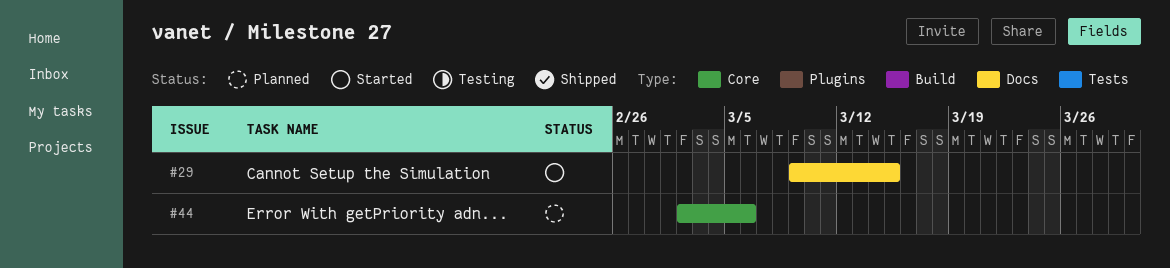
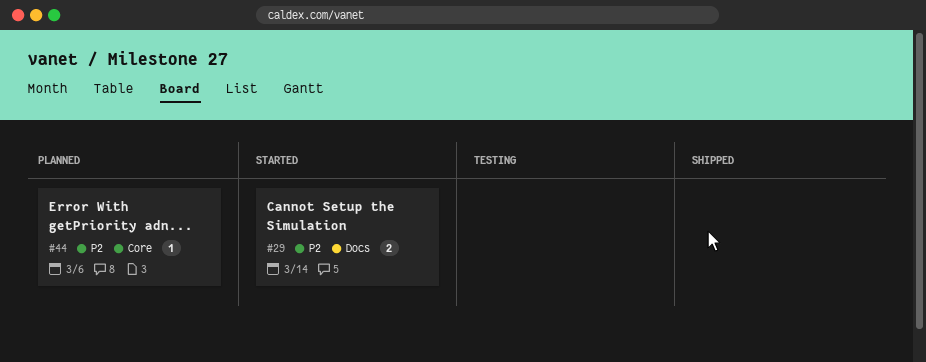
#29, due: Mar 15 -> Mar 14

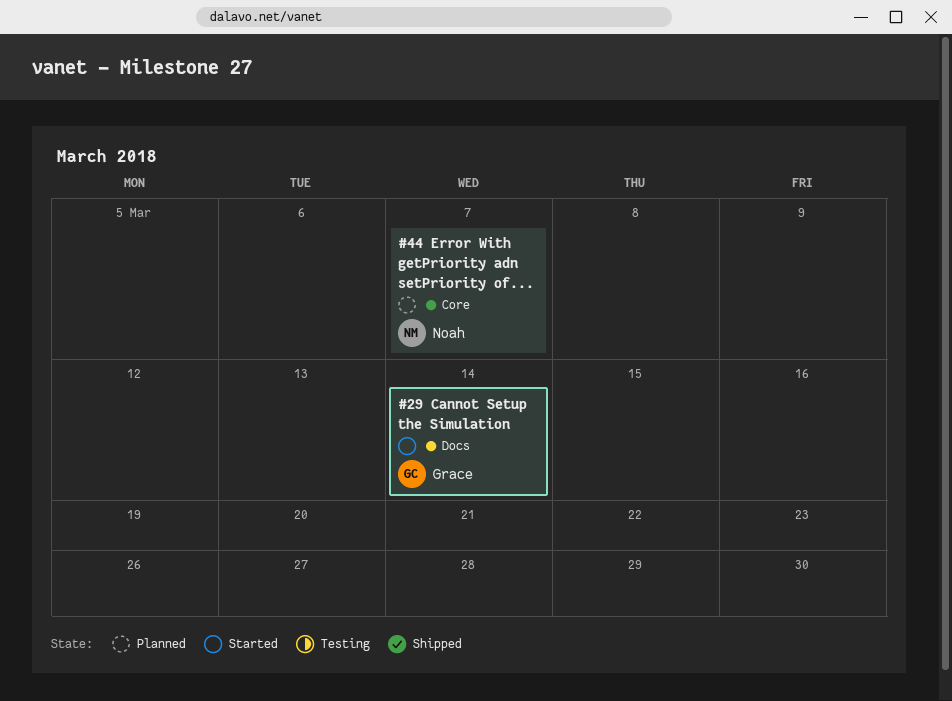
#44, due: Mar 6 -> Mar 7

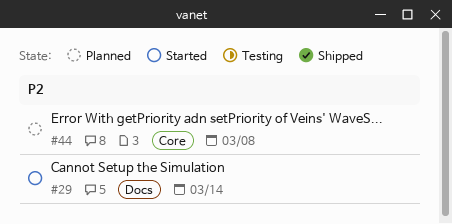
#44, due: Mar 7 -> Mar 8

